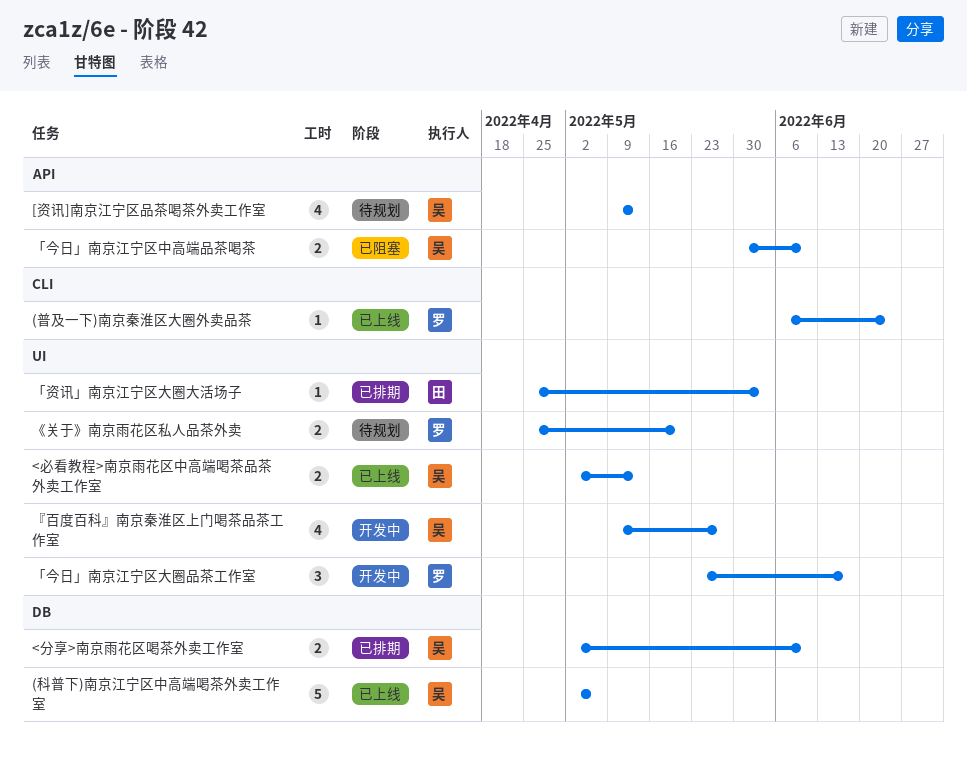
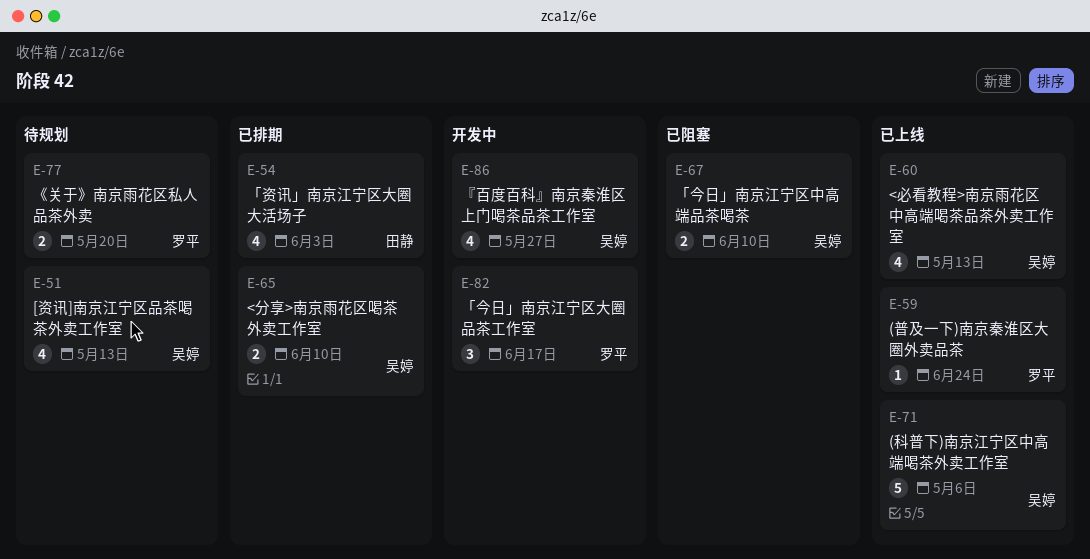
<必看教程>南京雨花区中高端喝茶品茶外卖工作室, estimate: 2 -> 4
「资讯」南京江宁区大圈大活场子, estimate: 1 -> 4

